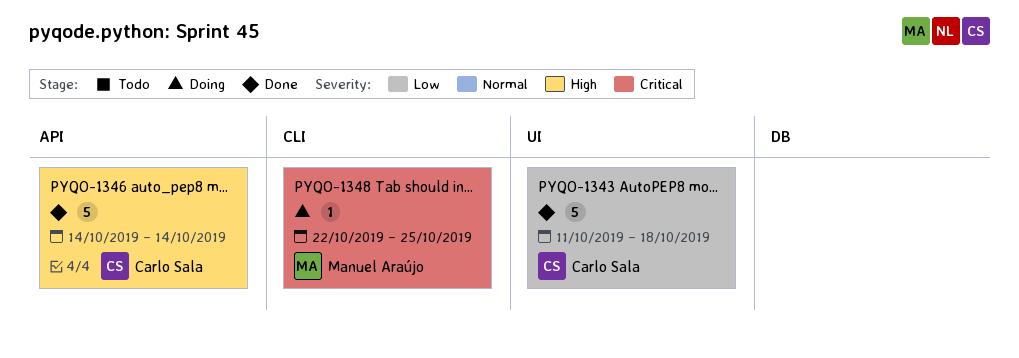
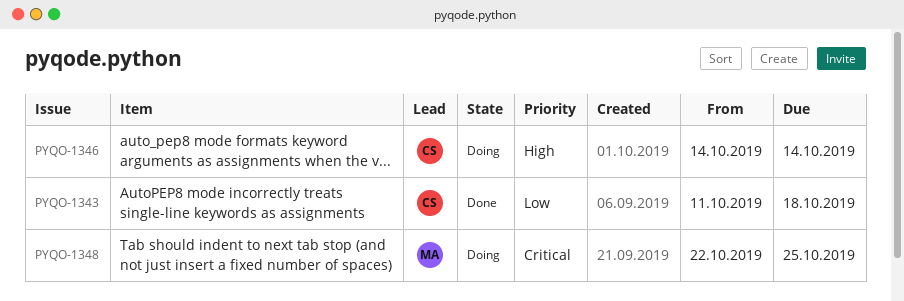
PYQO-1346, status: Done -> Doing

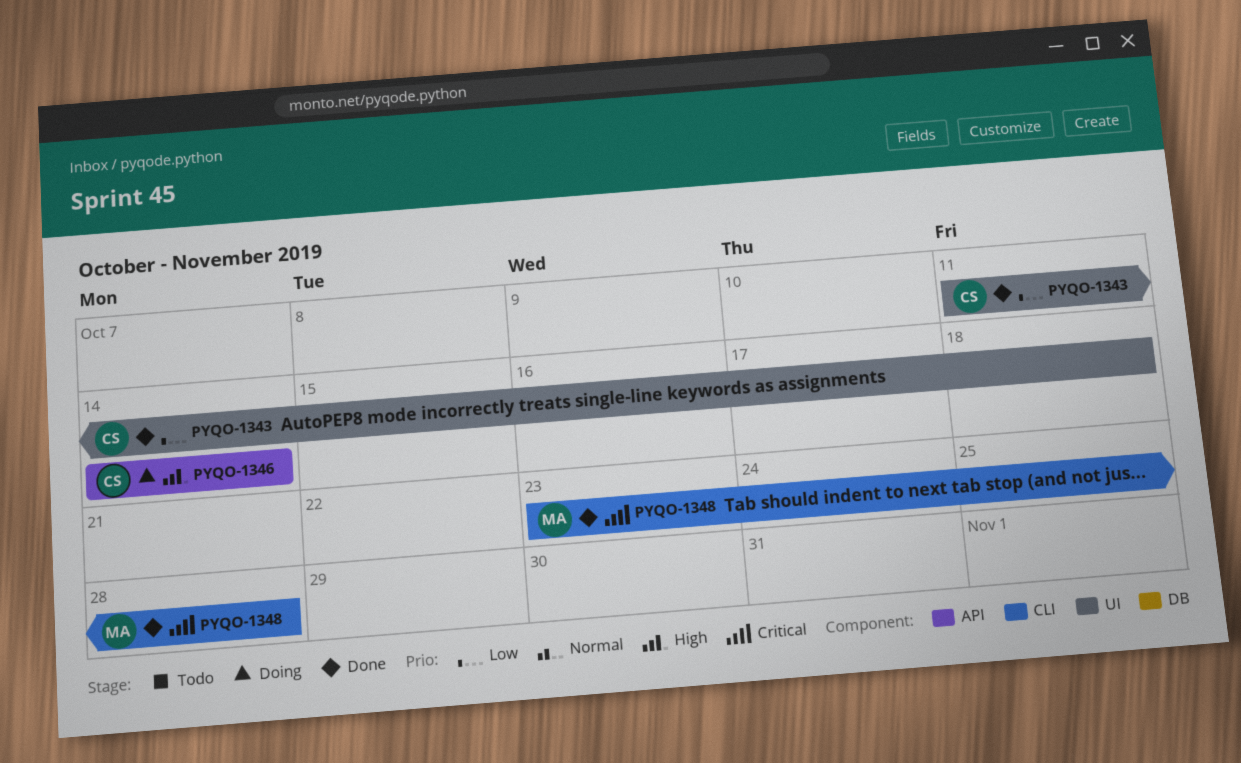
PYQO-1348, status: Doing -> Done
PYQO-1348, start: Oct 22 -> Oct 23
PYQO-1348, due: Oct 25 -> Oct 28

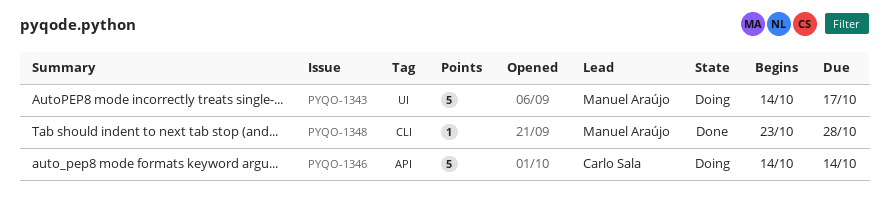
PYQO-1343, status: Done -> Doing
PYQO-1343, owner: Carlo Sala -> Manuel Araújo
PYQO-1343, start: Oct 11 -> Oct 14
PYQO-1343, due: Oct 18 -> Oct 17

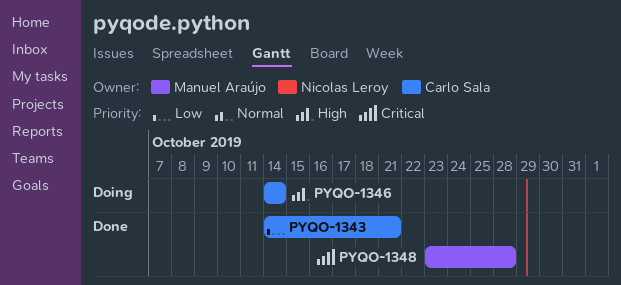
PYQO-1343, status: Doing -> Done
PYQO-1343, owner: Manuel Araújo -> Carlo Sala
PYQO-1343, due: Oct 17 -> Oct 21

